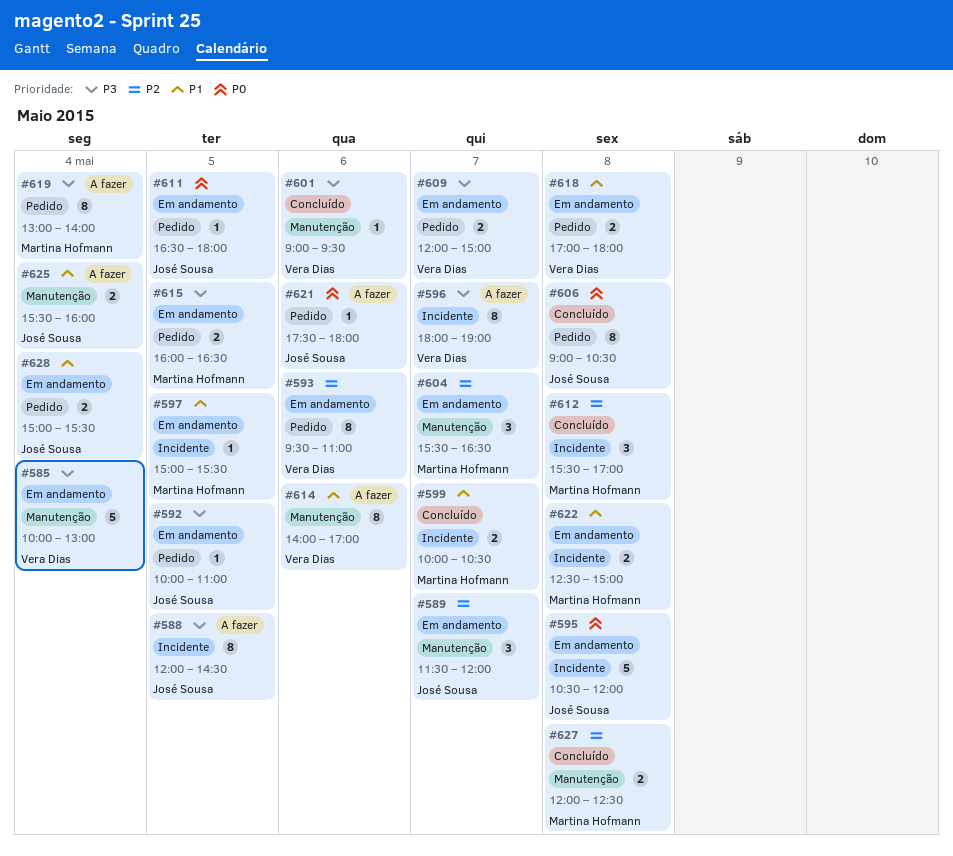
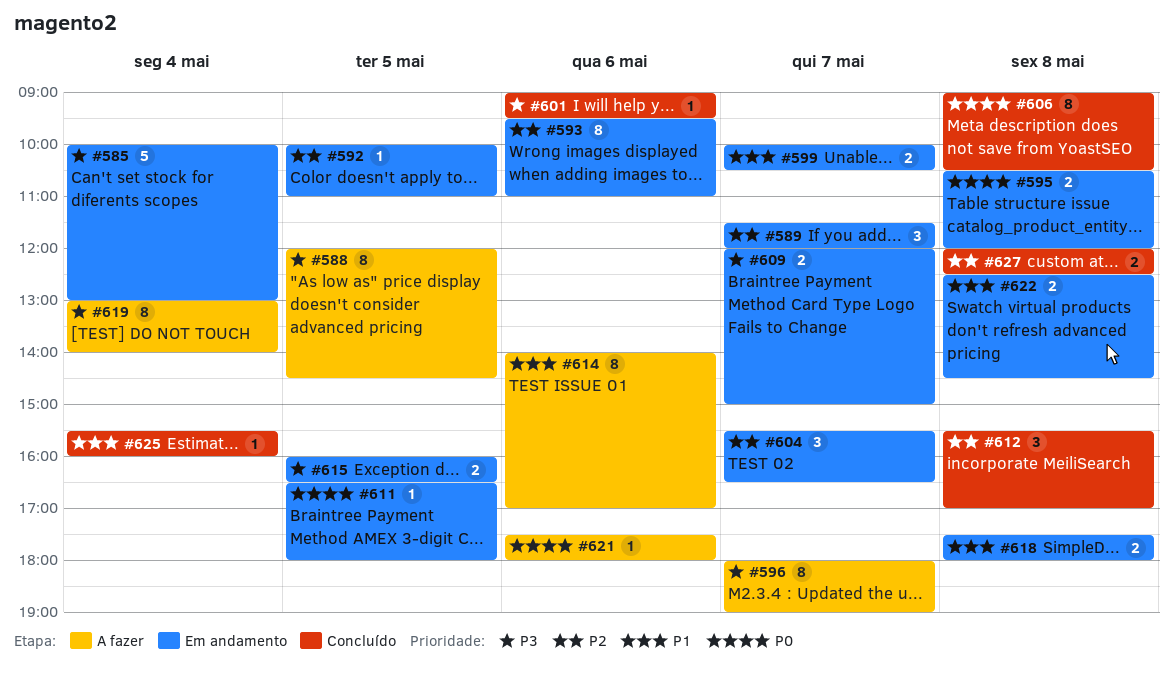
#592, priority: P3 -> P2
#595, estimate: 5 -> 2
#597: present -> none
#599, status: Concluído -> Em andamento
#618, begins: 17:00 -> 17:30
#622, ends: 15:00 -> 14:30
#625, status: A fazer -> Concluído
#625, estimate: 2 -> 1
#628: present -> none

